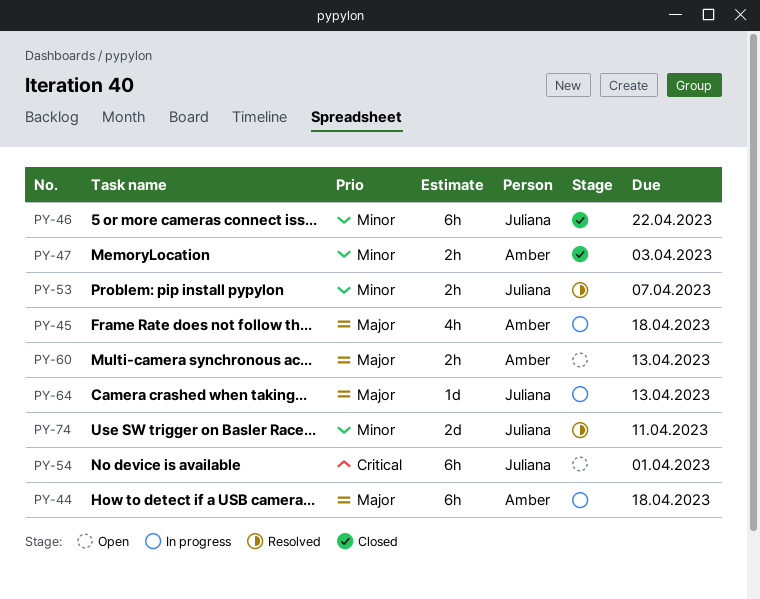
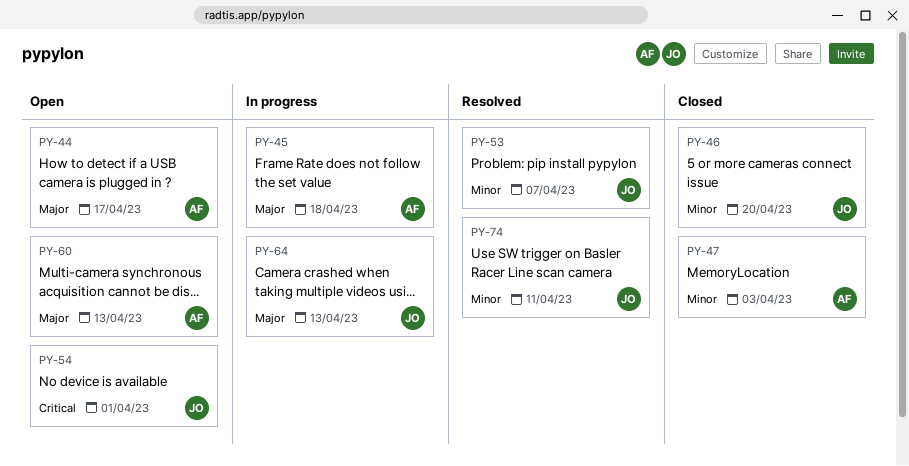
PY-44, status: In progress -> Open
PY-44, due: Apr 18 -> Apr 17
PY-46, due: Apr 22 -> Apr 20

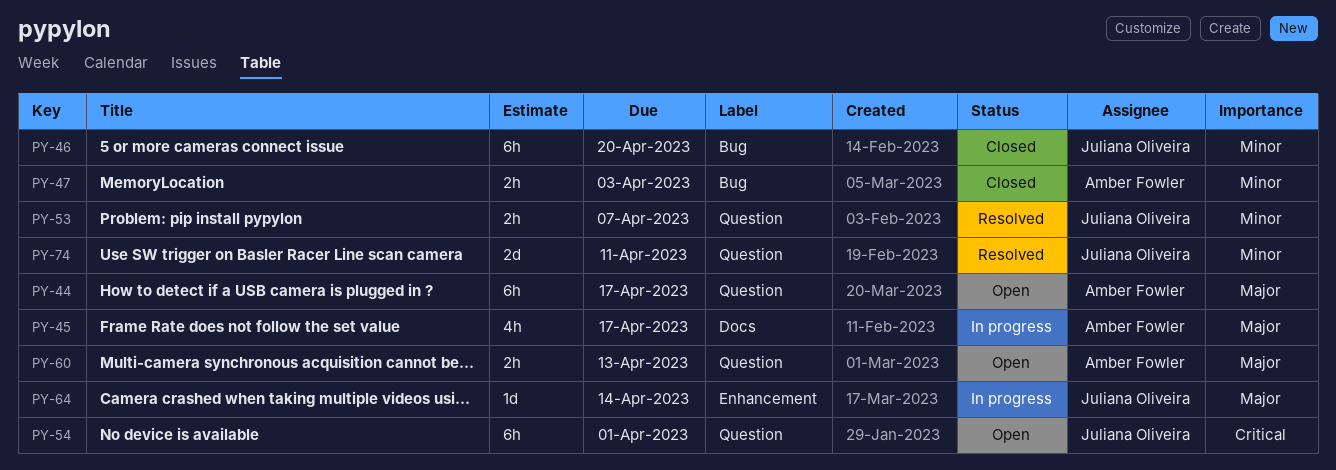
PY-45, due: Apr 18 -> Apr 17
PY-64, due: Apr 13 -> Apr 14

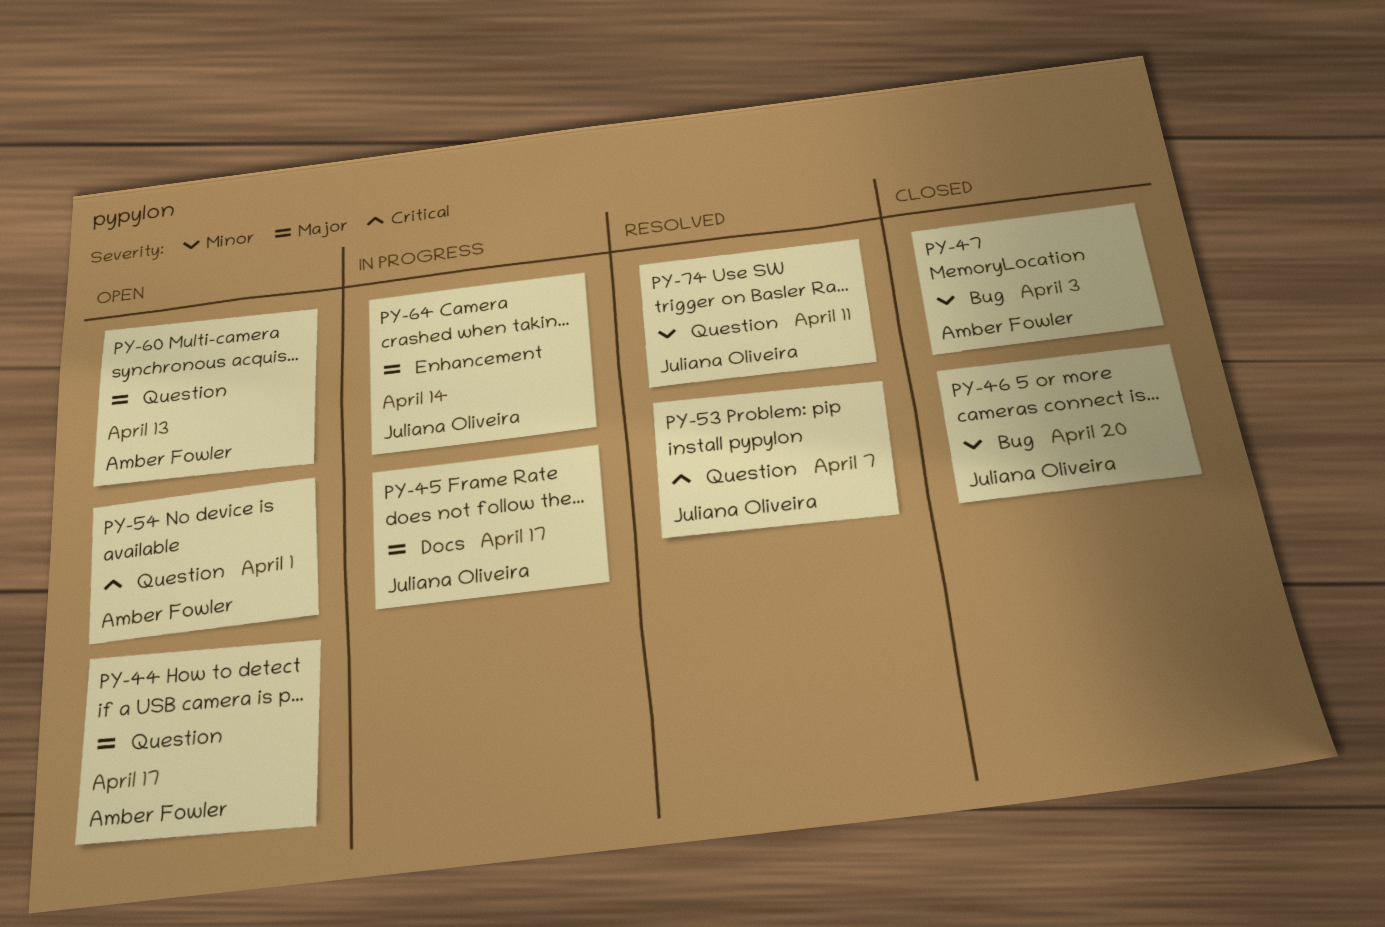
PY-45, owner: Amber Fowler -> Juliana Oliveira
PY-53, priority: Minor -> Critical
PY-54, owner: Juliana Oliveira -> Amber Fowler

